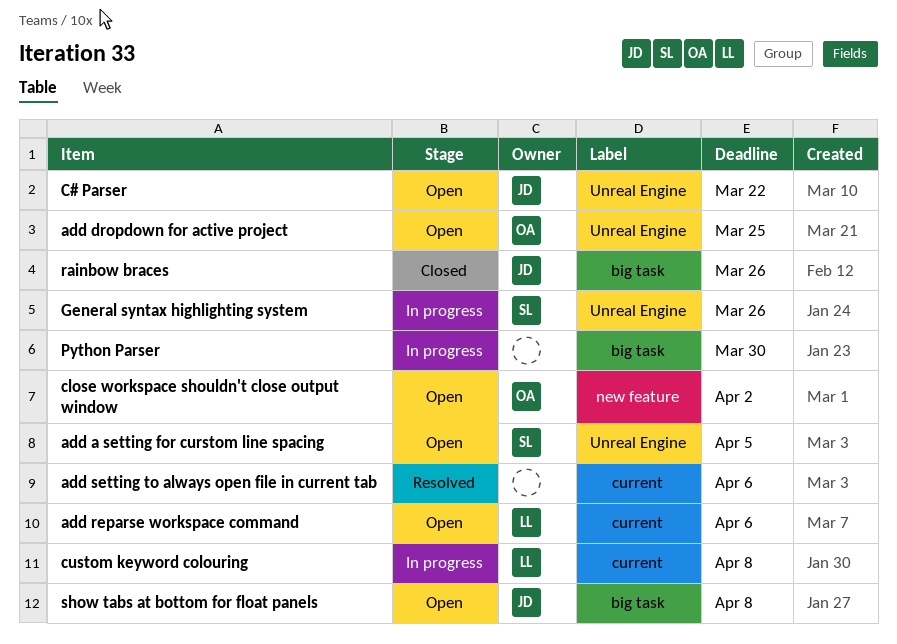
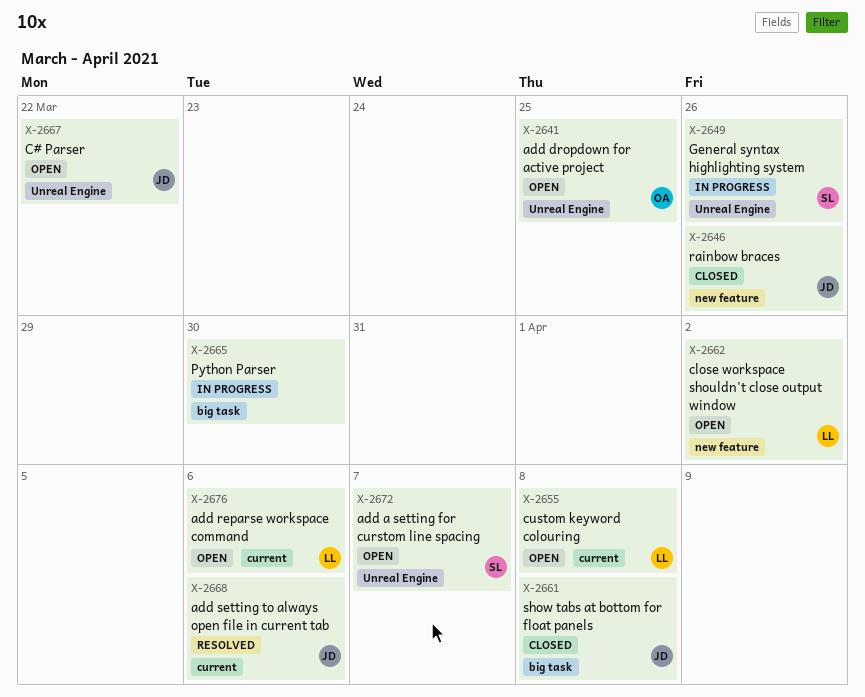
add a setting for curstom line spacing, due: Apr 5 -> Apr 7
add setting to always open file in current tab, owner: none -> JD
close workspace shouldn't close output window, owner: OA -> LL
custom keyword colouring, status: In progress -> Open
rainbow braces, label: big task -> new feature
show tabs at bottom for float panels, status: Open -> Closed

